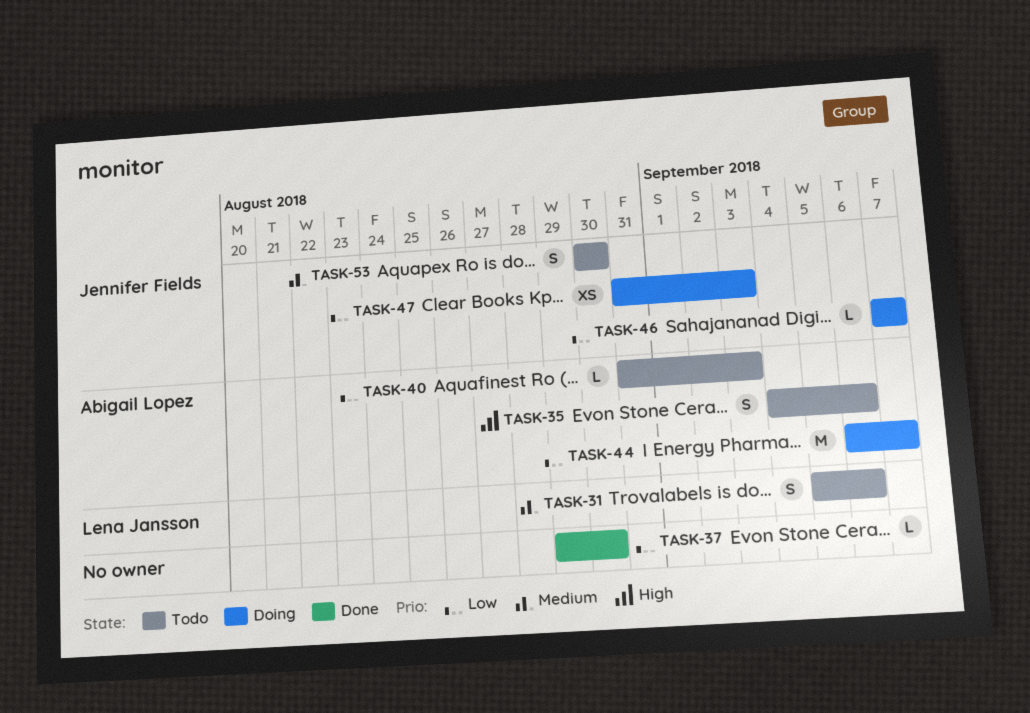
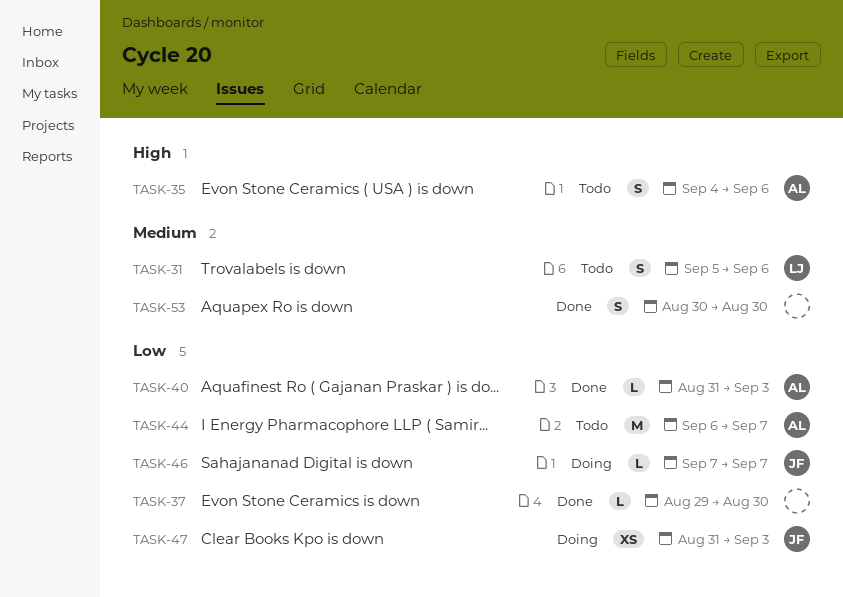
TASK-40, status: Todo -> Done
TASK-44, status: Doing -> Todo
TASK-53, status: Todo -> Done
TASK-53, owner: Jennifer Fields -> none

